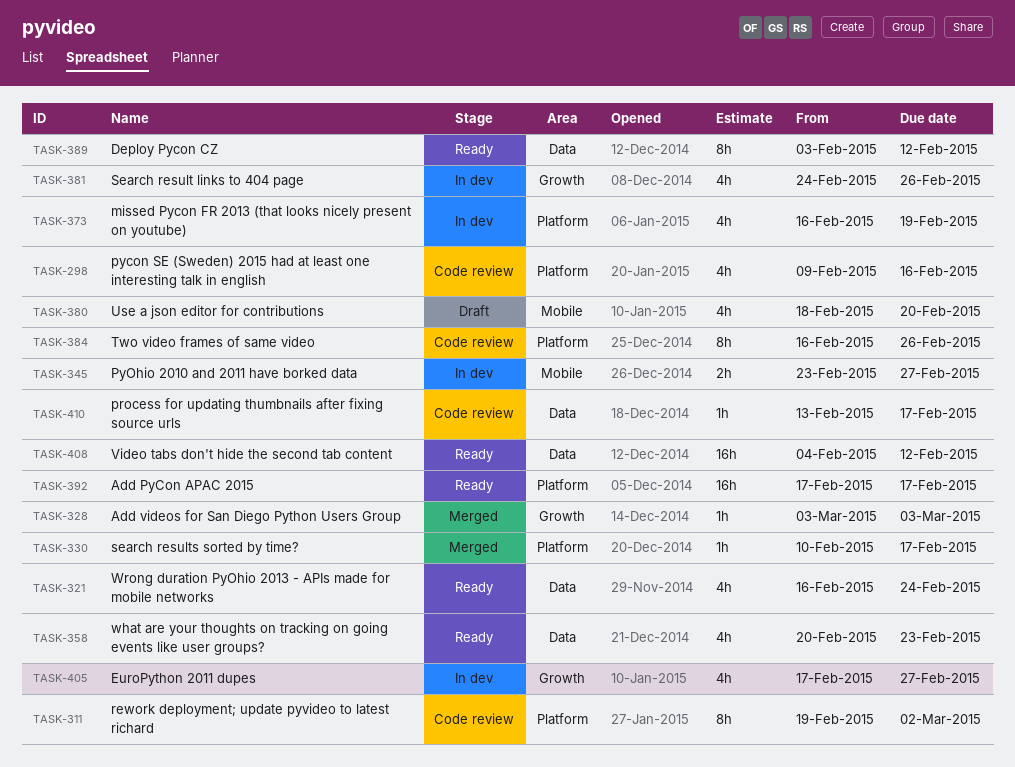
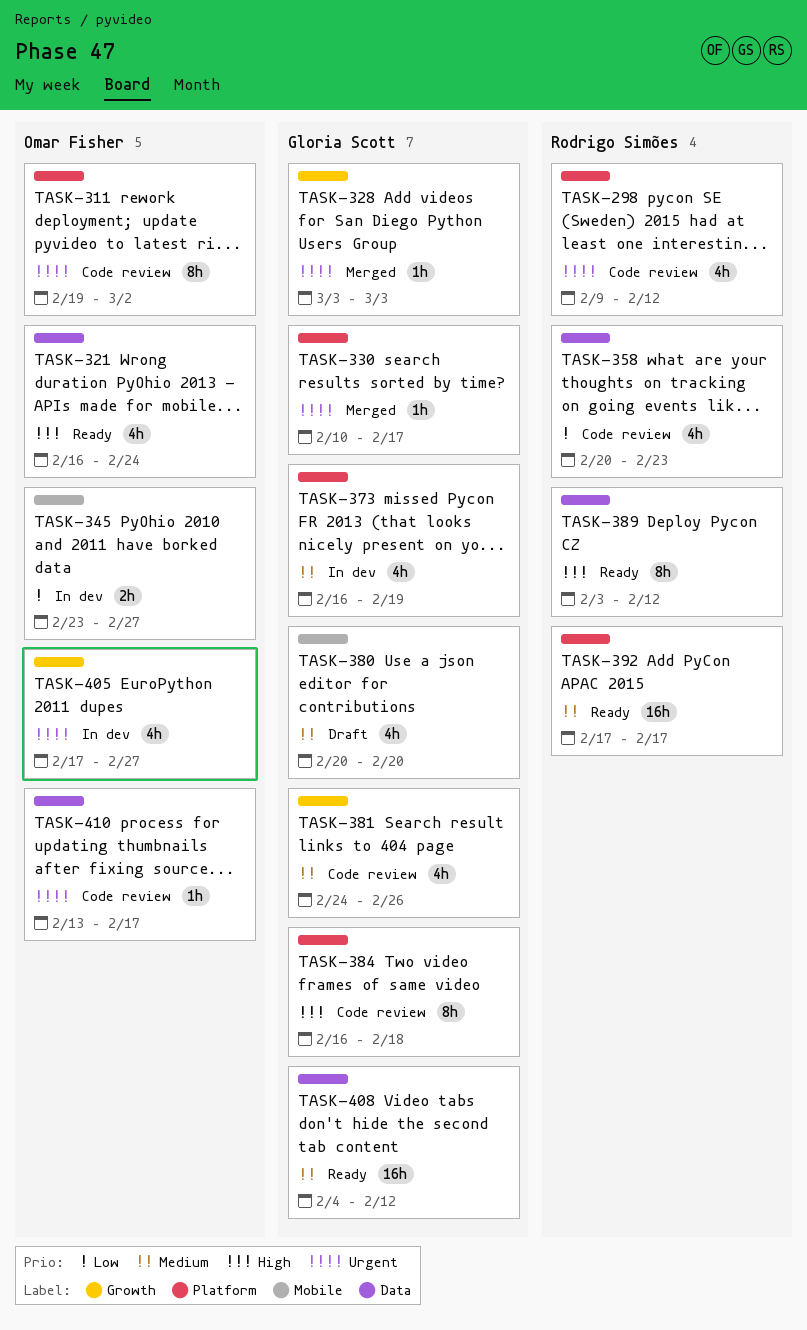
TASK-298, due: Feb 16 -> Feb 12
TASK-358, status: Ready -> Code review
TASK-380, start: Feb 18 -> Feb 20
TASK-381, status: In dev -> Code review
TASK-384, due: Feb 26 -> Feb 18

